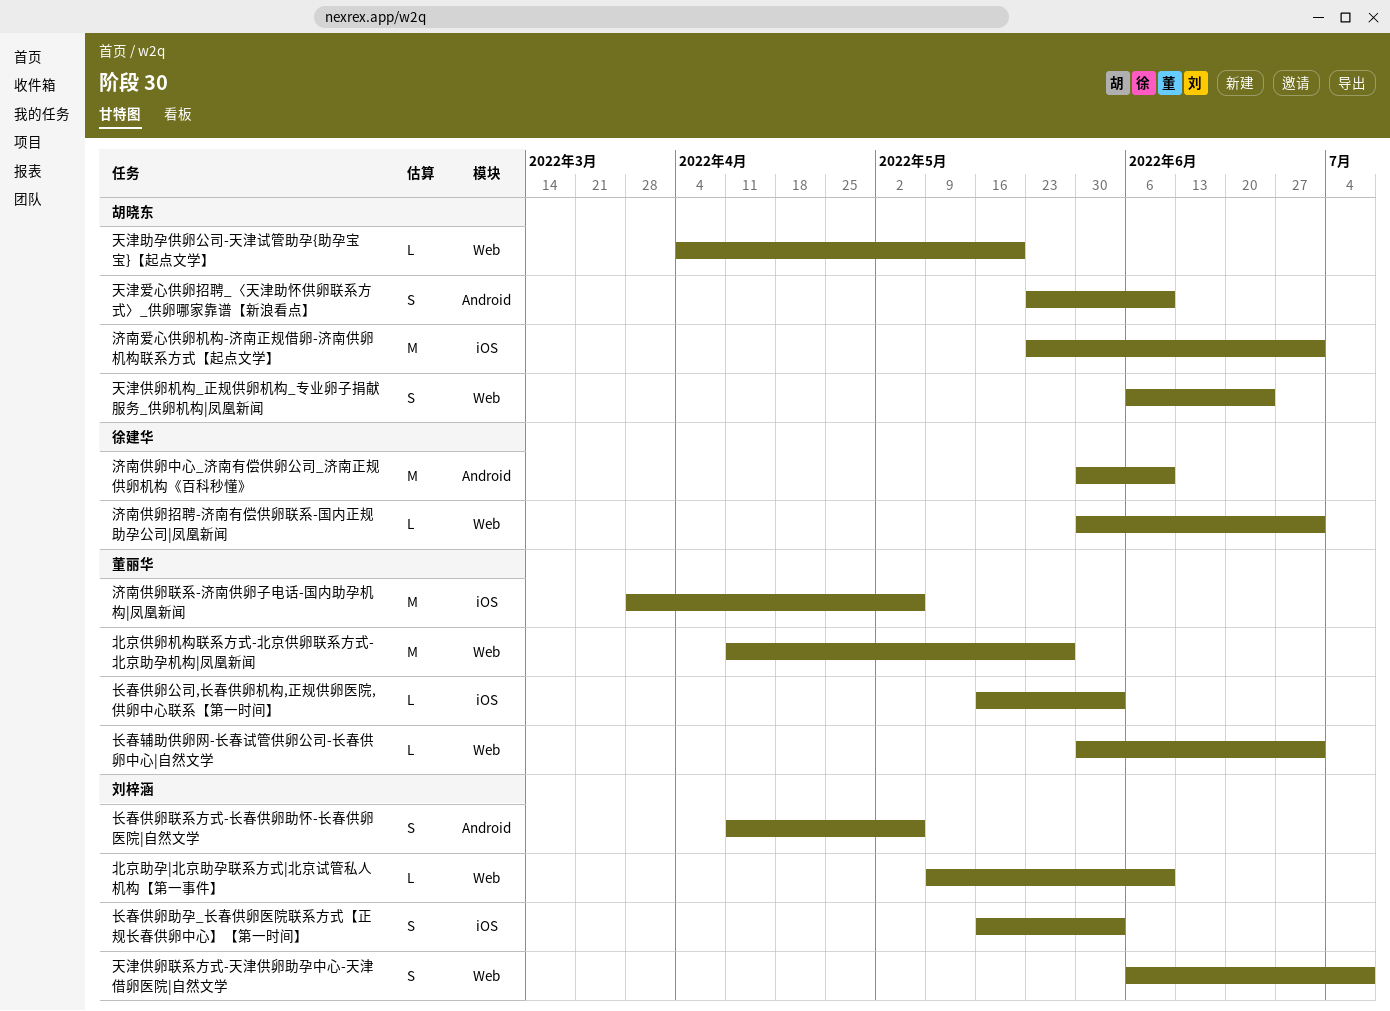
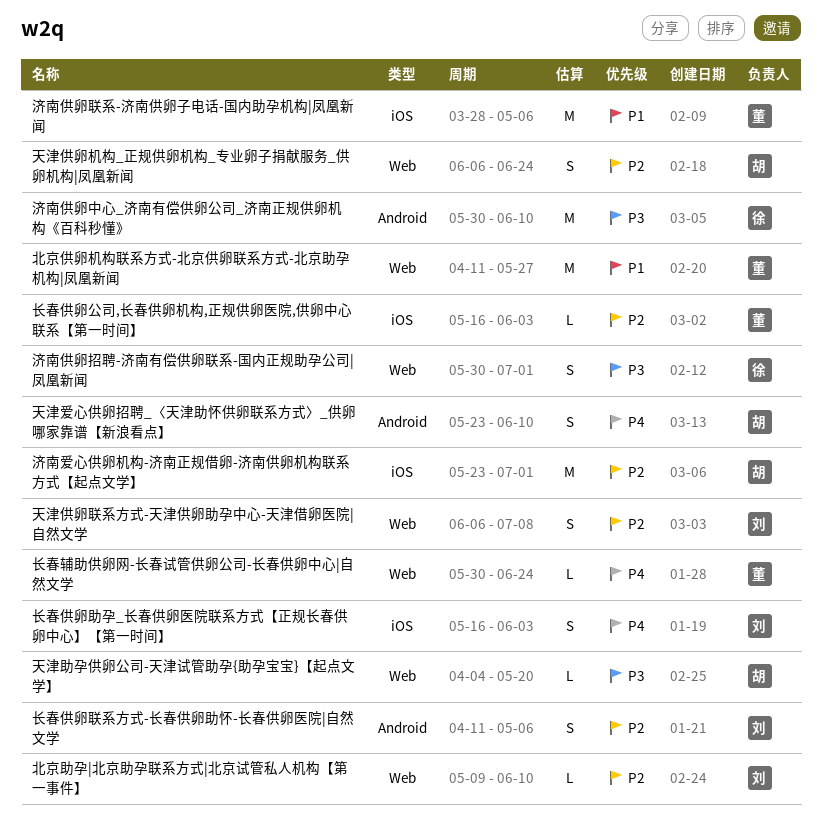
济南供卵招聘-济南有偿供卵联系-国内正规助孕公司|凤凰新闻, estimate: L -> S
长春辅助供卵网-长春试管供卵公司-长春供卵中心|自然文学, due: Jul 1 -> Jun 24

